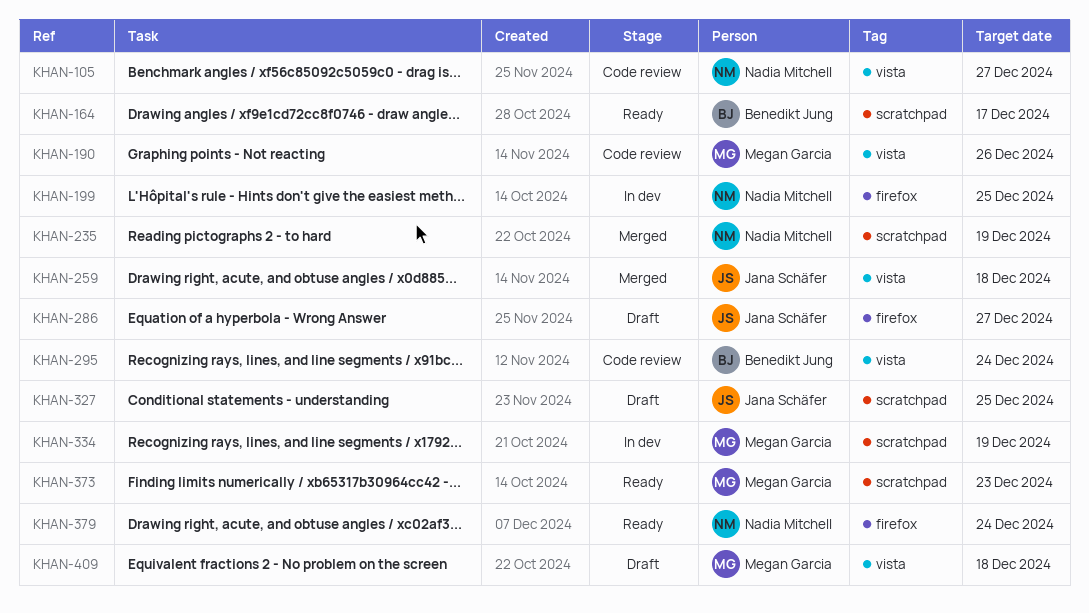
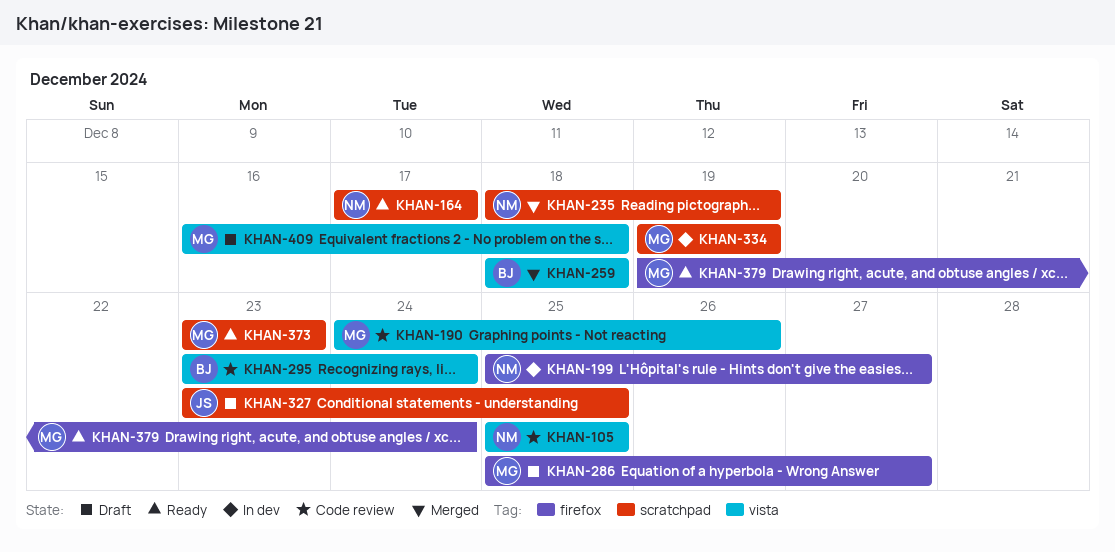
KHAN-105, due: Dec 27 -> Dec 25
KHAN-164, owner: Benedikt Jung -> Nadia Mitchell
KHAN-199, due: Dec 25 -> Dec 27
KHAN-259, owner: Jana Schäfer -> Benedikt Jung
KHAN-286, owner: Jana Schäfer -> Megan Garcia
KHAN-379, owner: Nadia Mitchell -> Megan Garcia

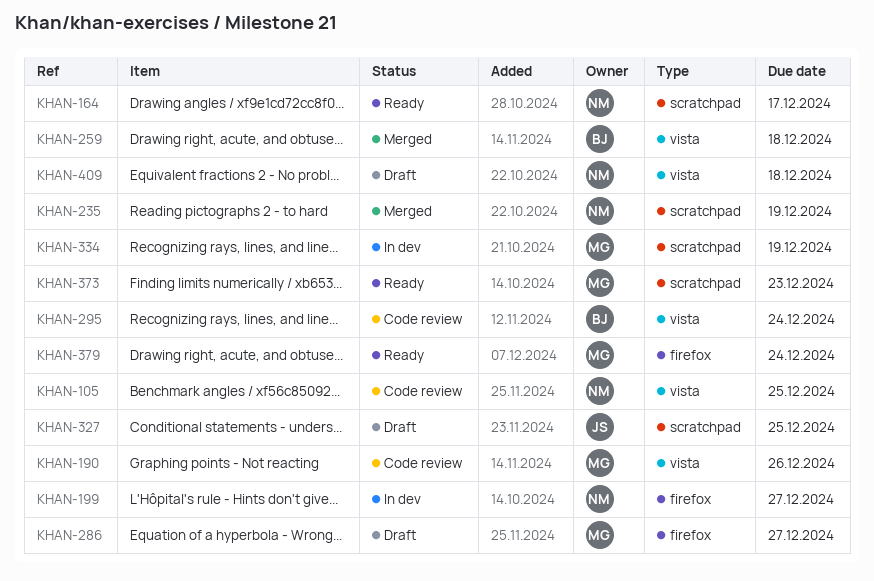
KHAN-409, owner: MG -> NM

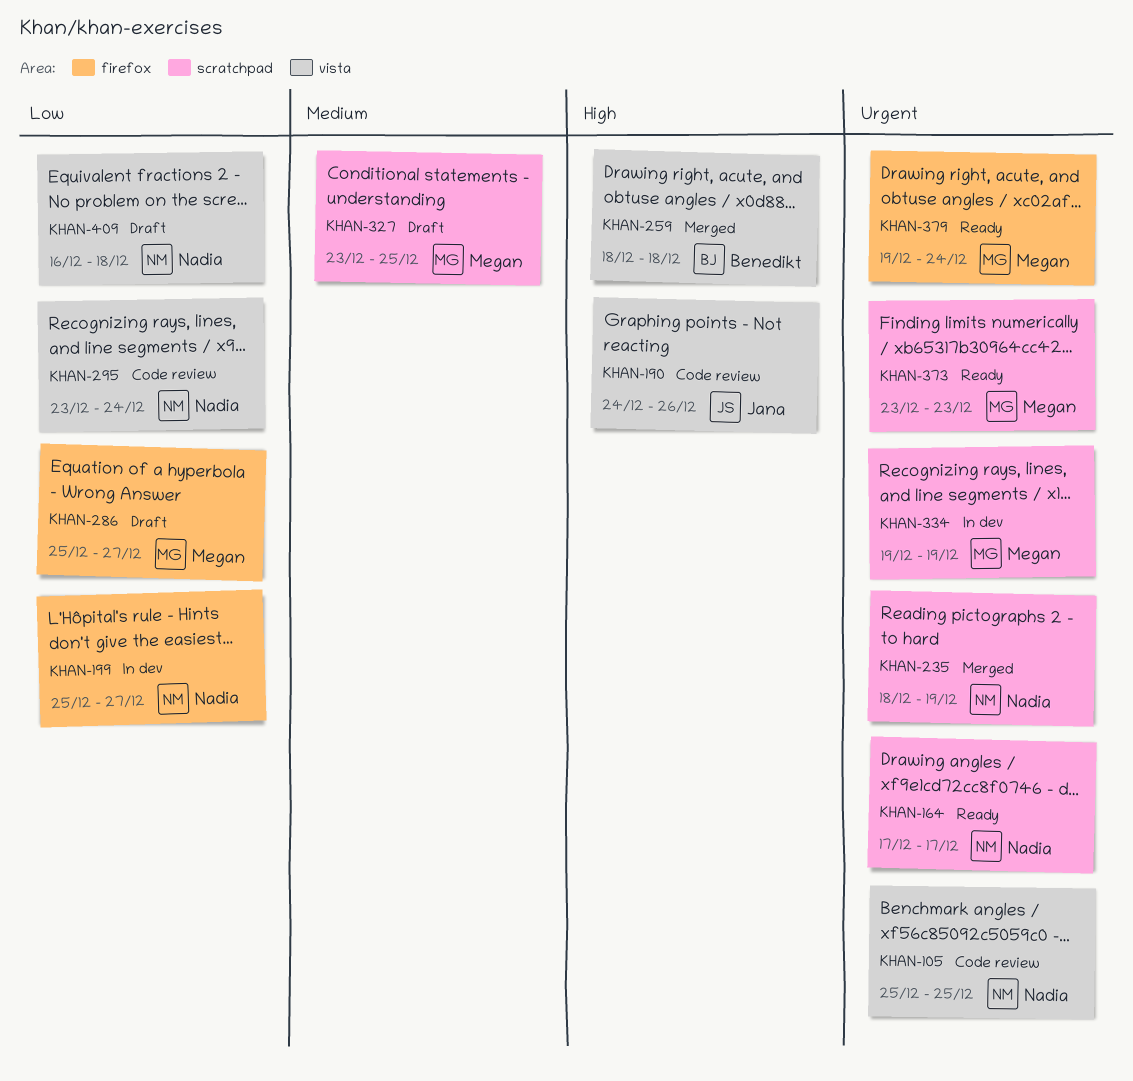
KHAN-190, owner: Megan -> Jana
KHAN-295, owner: Benedikt -> Nadia
KHAN-327, owner: Jana -> Megan

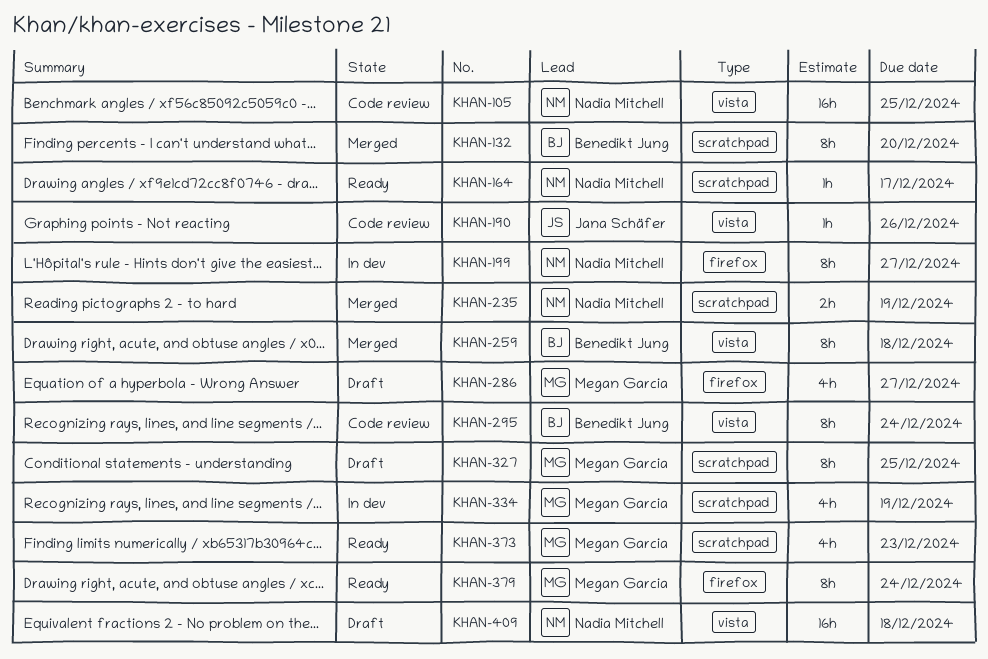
KHAN-132: none -> present
KHAN-295, owner: Nadia Mitchell -> Benedikt Jung

